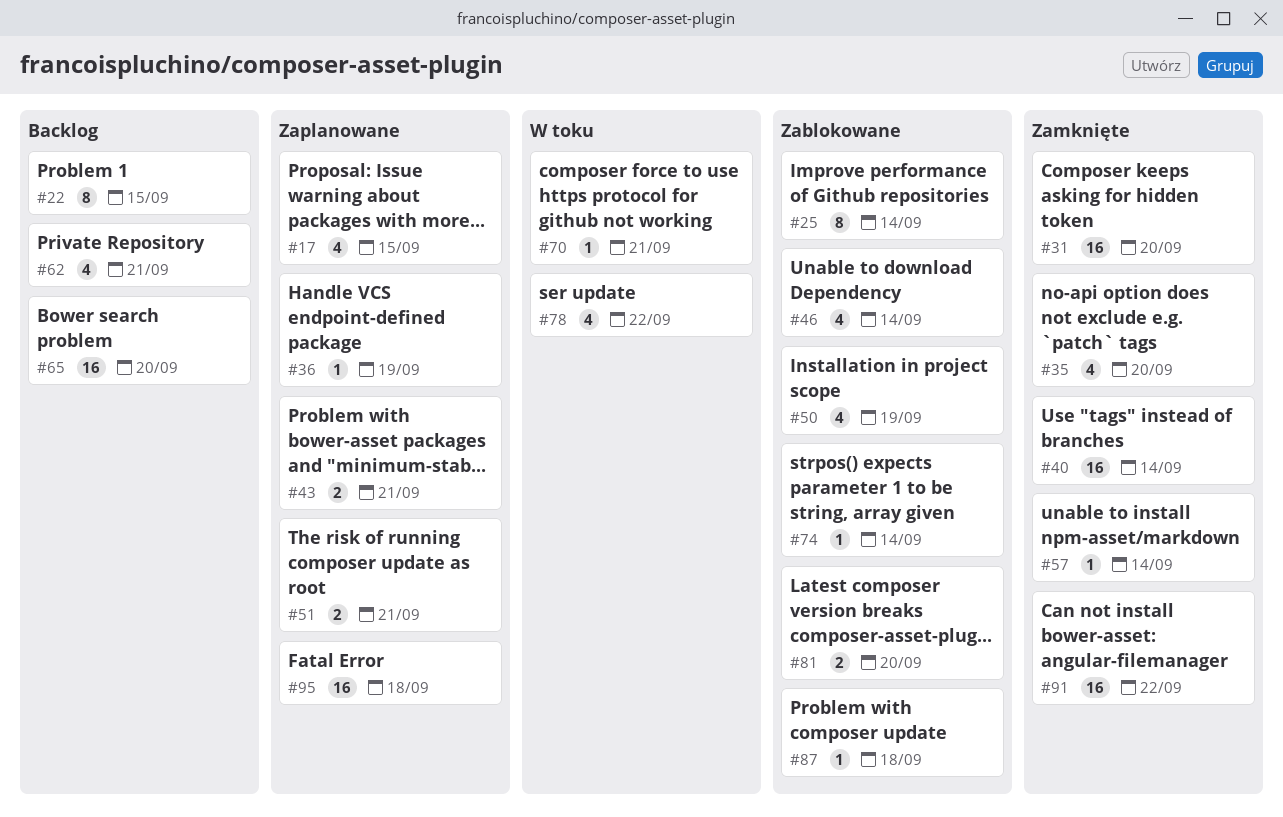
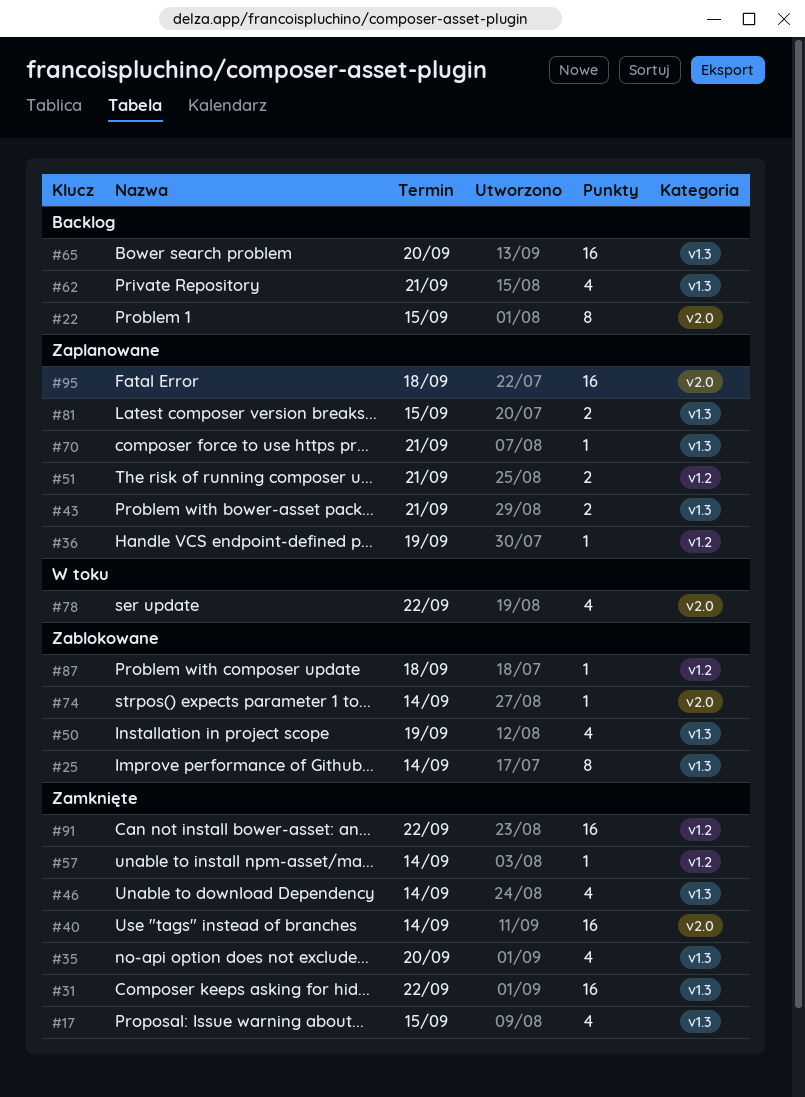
#17, status: Zaplanowane -> Zamknięte
#31, due: Sep 20 -> Sep 22
#46, status: Zablokowane -> Zamknięte
#70, status: W toku -> Zaplanowane
#81, status: Zablokowane -> Zaplanowane
#81, due: Sep 20 -> Sep 15

